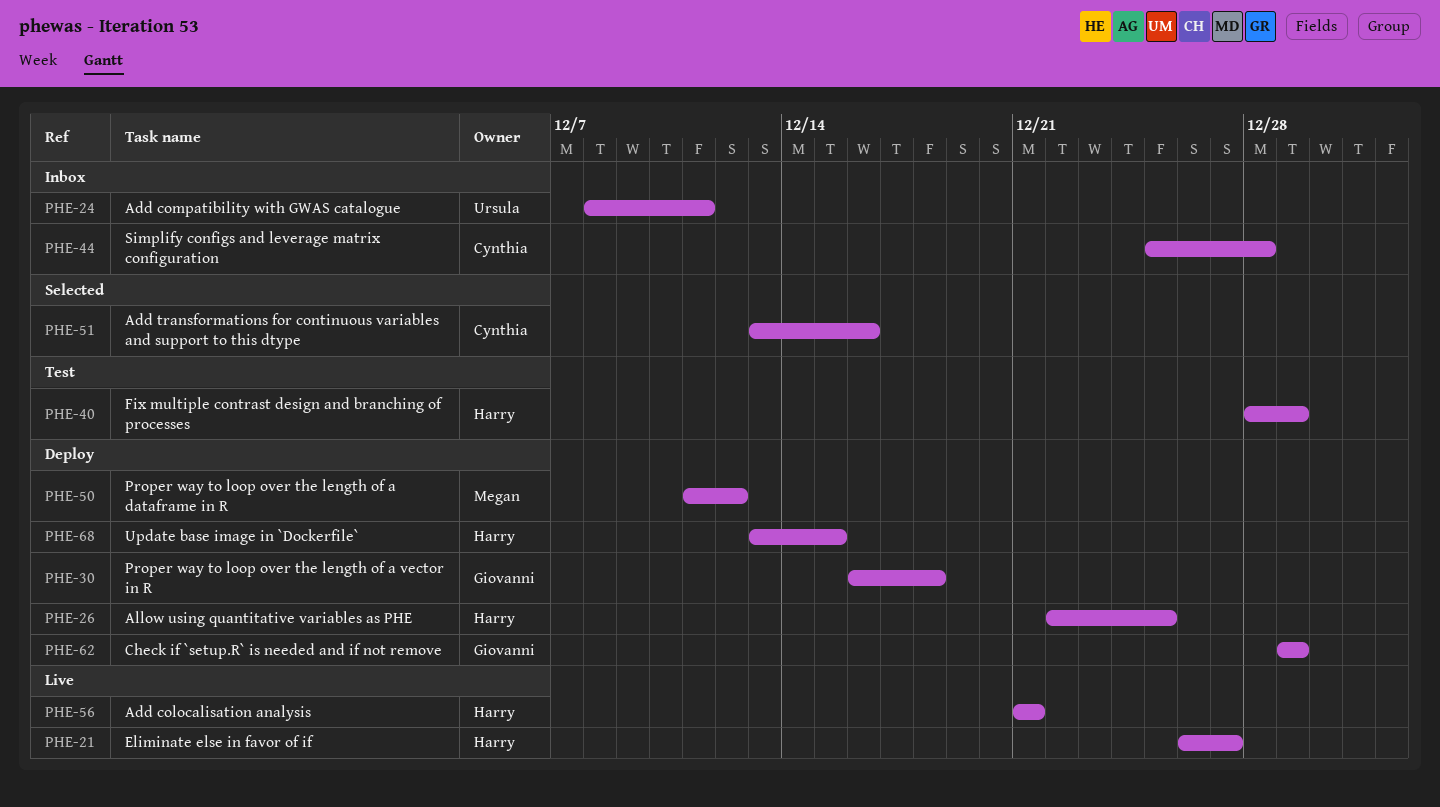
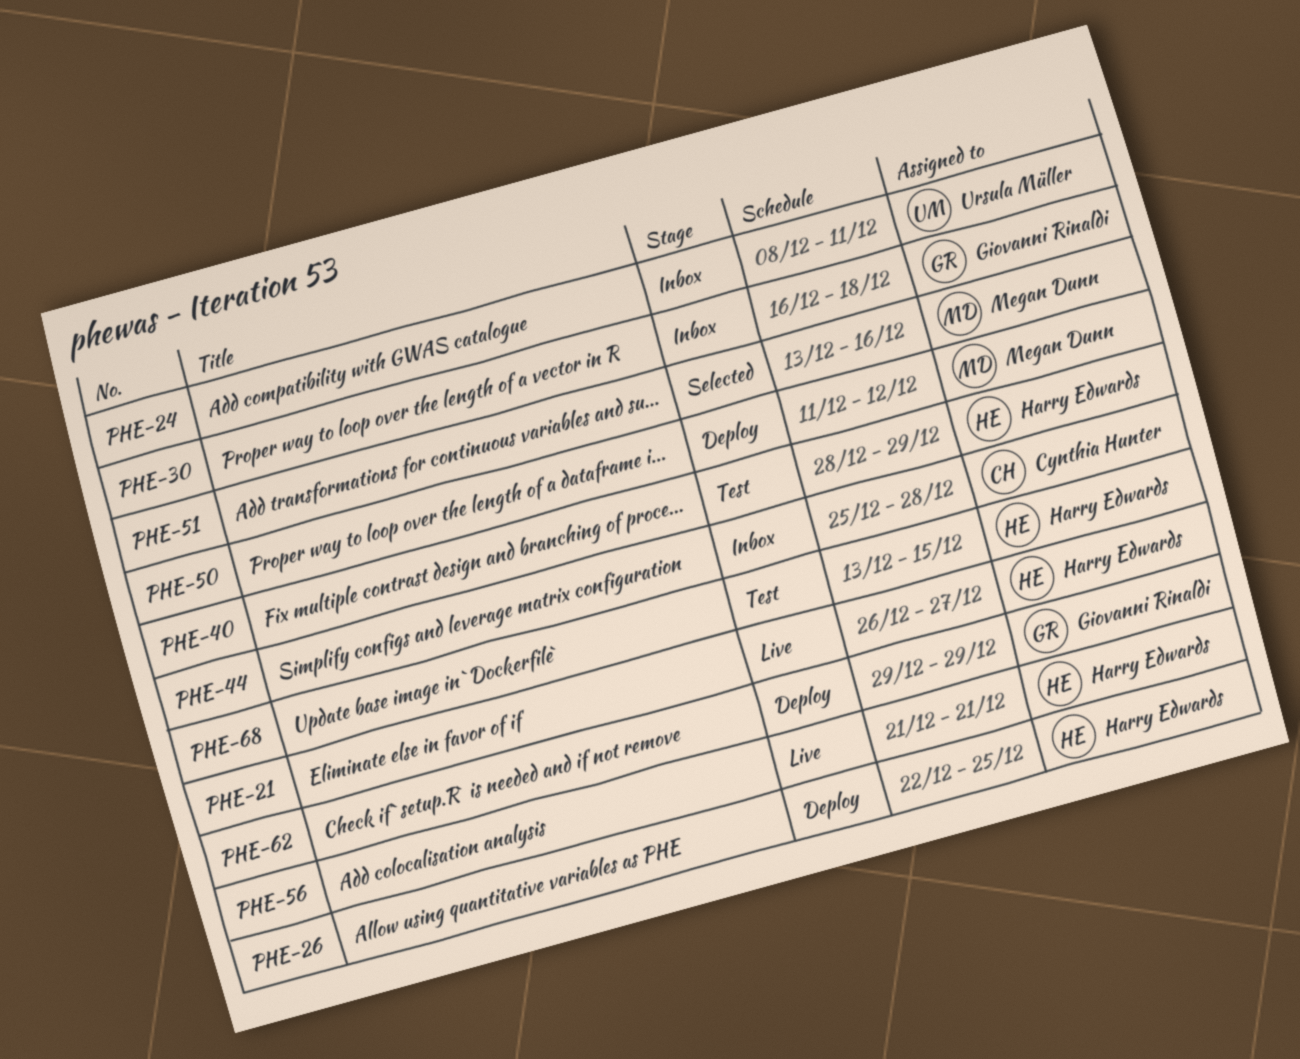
PHE-30, status: Deploy -> Inbox
PHE-51, owner: Cynthia Hunter -> Megan Dunn
PHE-68, status: Deploy -> Test

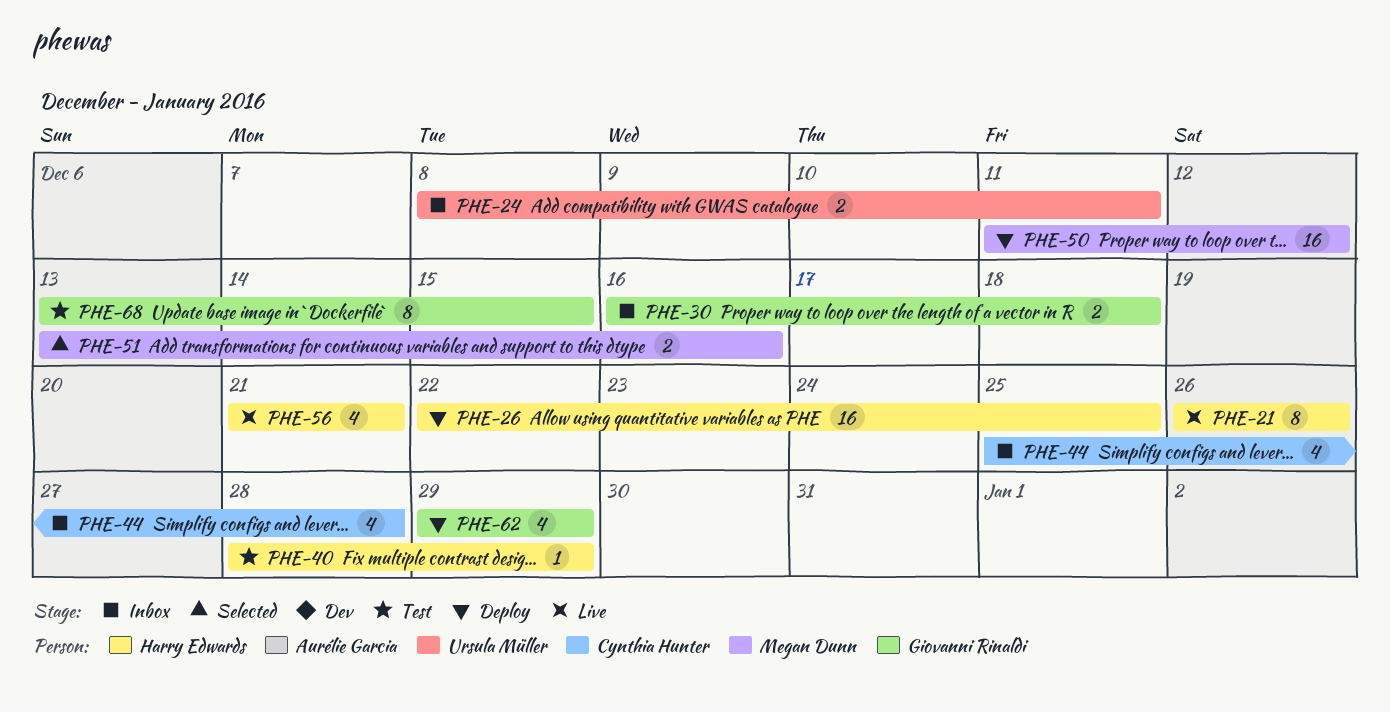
PHE-21, due: Dec 27 -> Dec 26
PHE-68, owner: Harry Edwards -> Giovanni Rinaldi

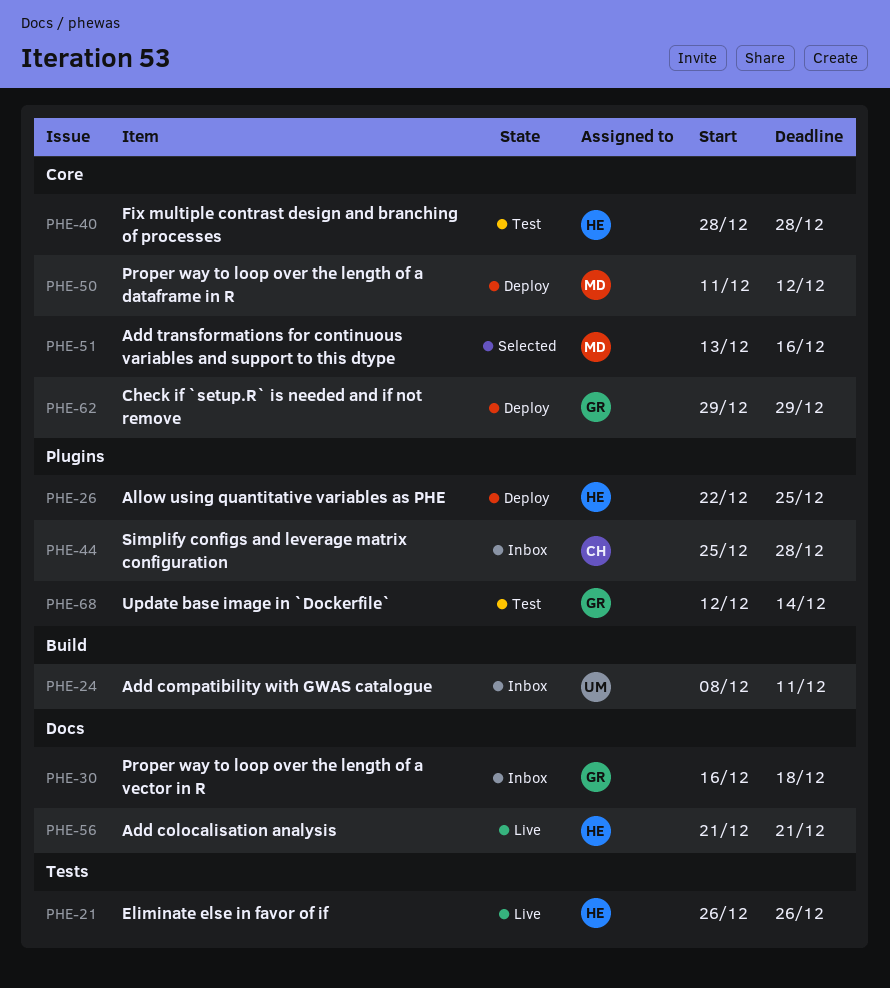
PHE-40, due: Dec 29 -> Dec 28
PHE-68, start: Dec 13 -> Dec 12
PHE-68, due: Dec 15 -> Dec 14

